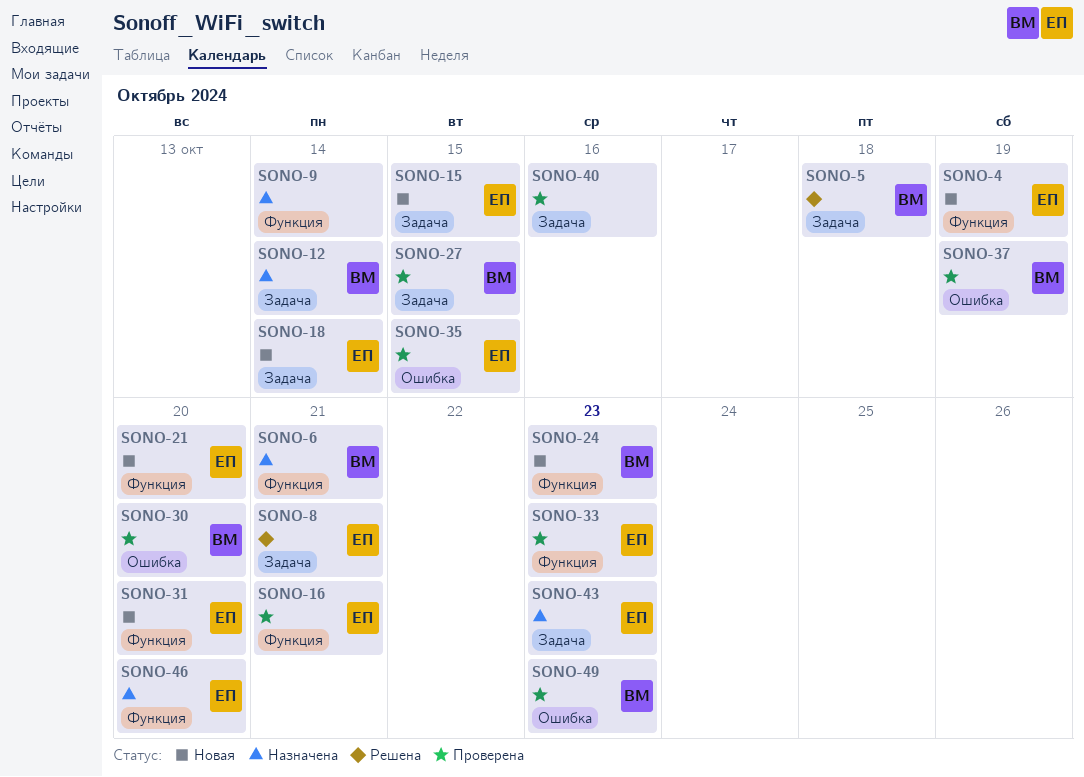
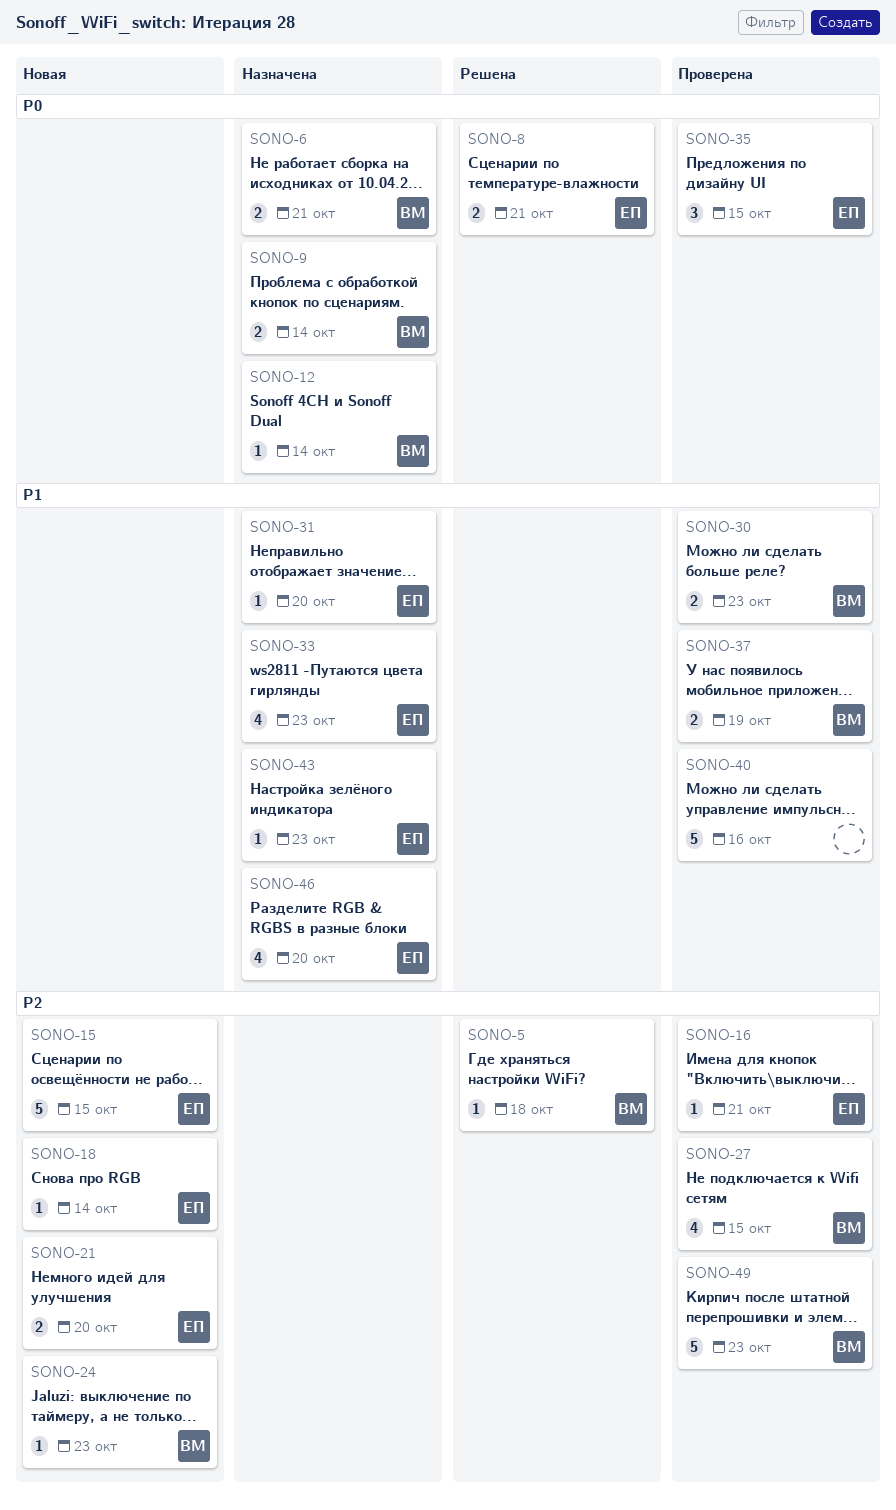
SONO-4: present -> none
SONO-9, owner: none -> ВМ
SONO-30, due: Oct 20 -> Oct 23
SONO-31, status: Новая -> Назначена
SONO-33, status: Проверена -> Назначена

